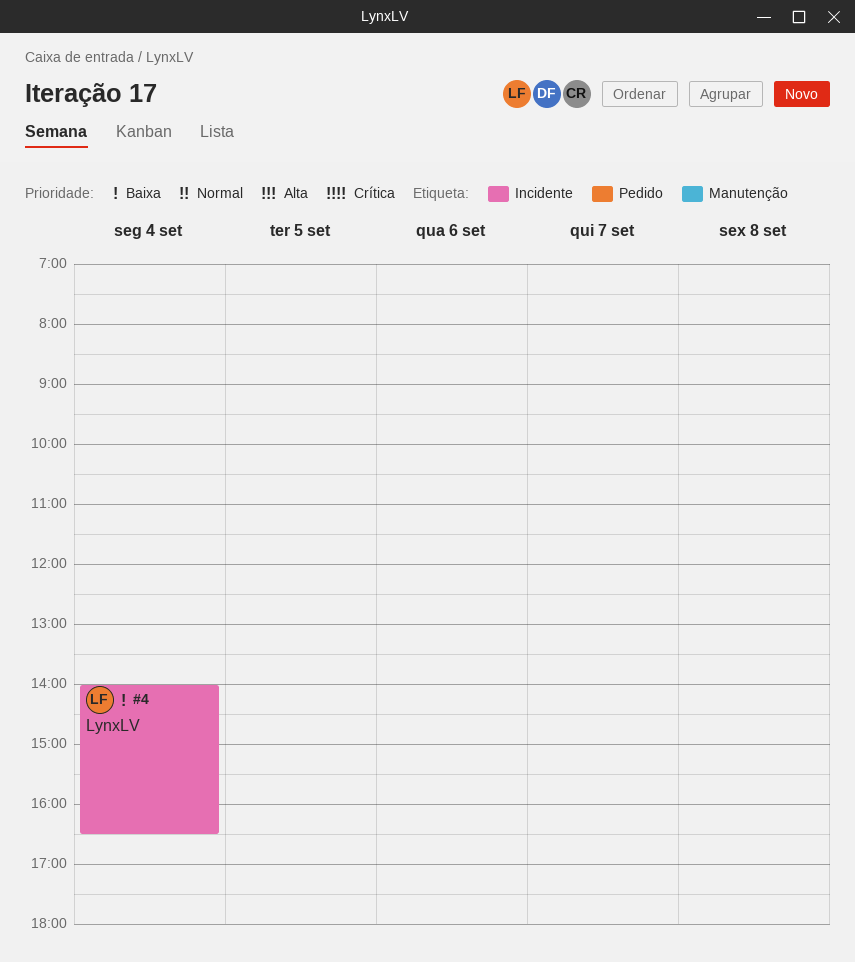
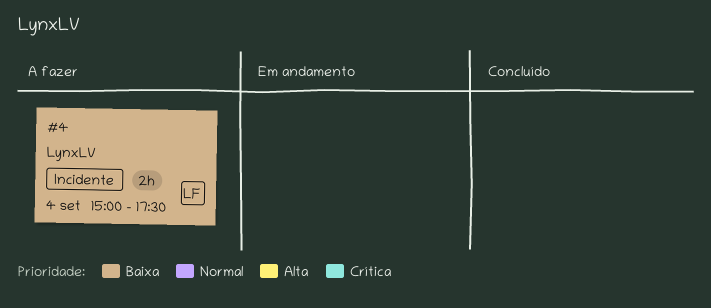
#4, begins: 14:00 -> 15:00
#4, ends: 16:30 -> 17:30

